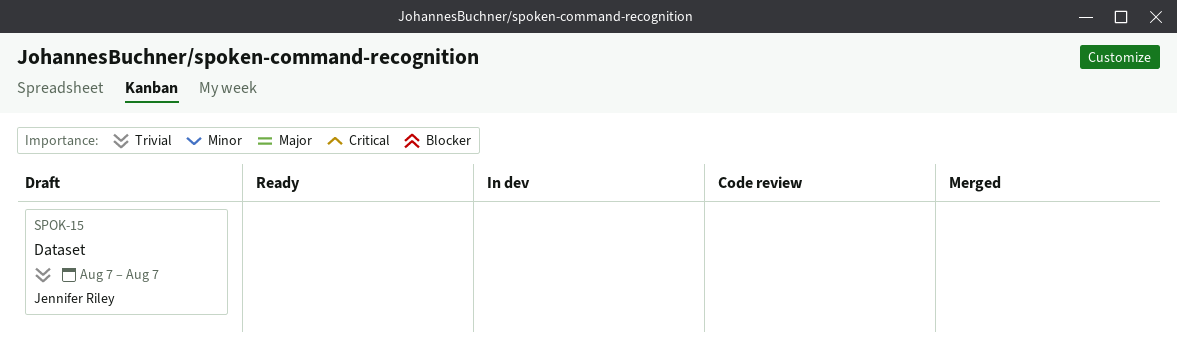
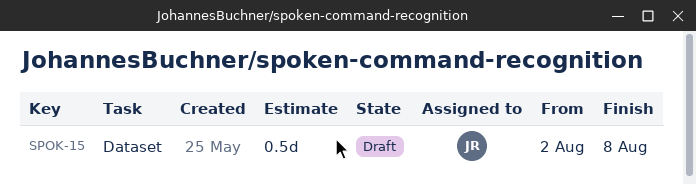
SPOK-15, start: Aug 7 -> Aug 2
SPOK-15, due: Aug 7 -> Aug 8

